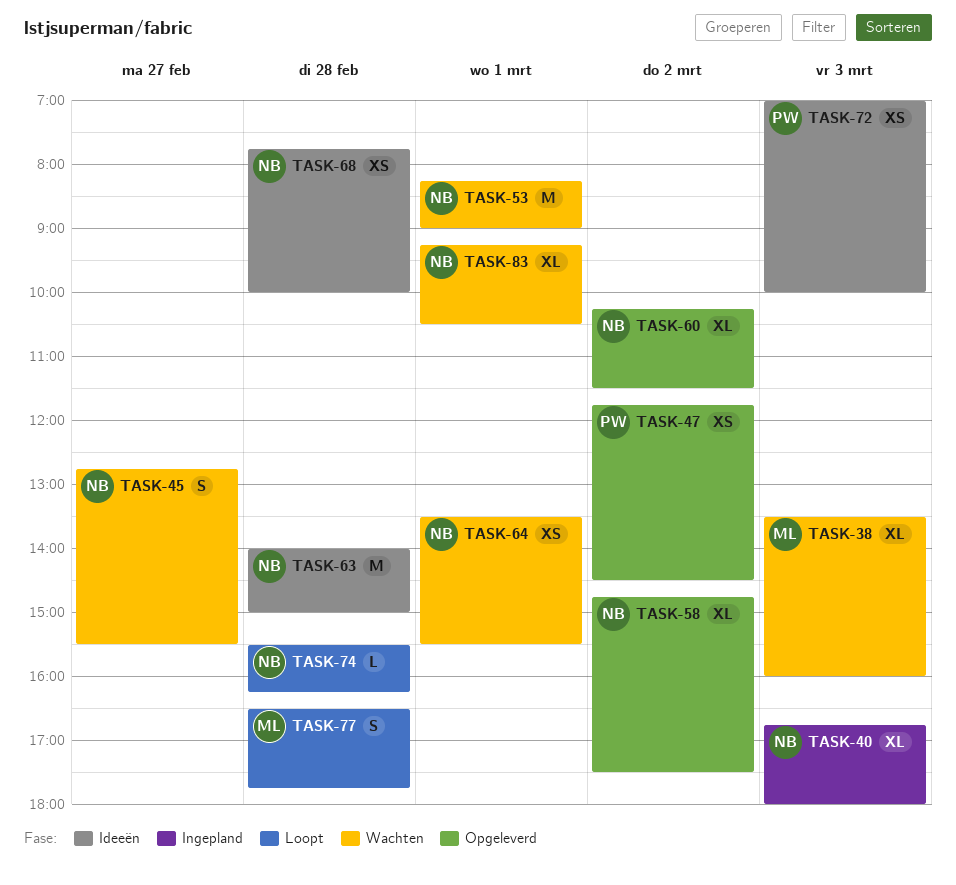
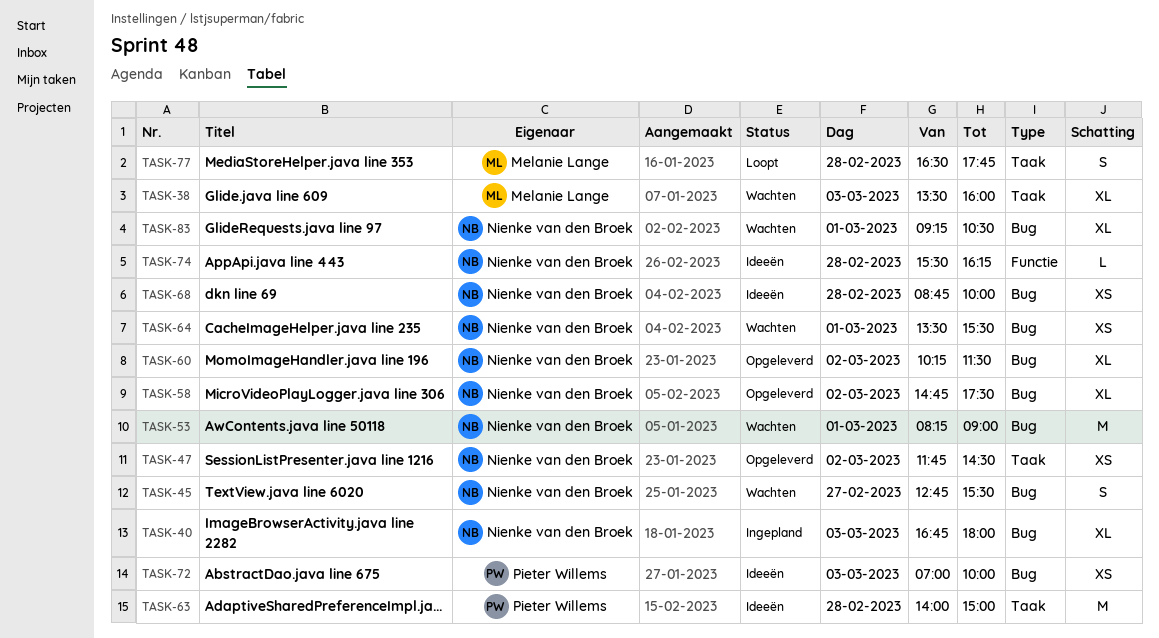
TASK-47, owner: Pieter Willems -> Nienke van den Broek
TASK-63, owner: Nienke van den Broek -> Pieter Willems
TASK-68, begins: 07:45 -> 08:45
TASK-74, status: Loopt -> Ideeën

